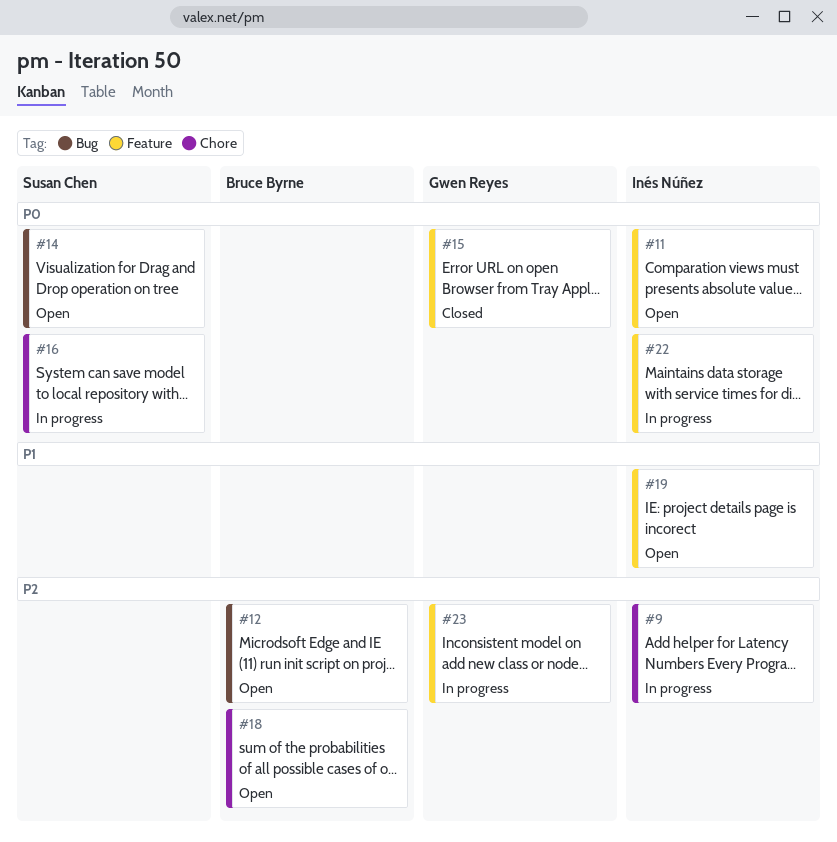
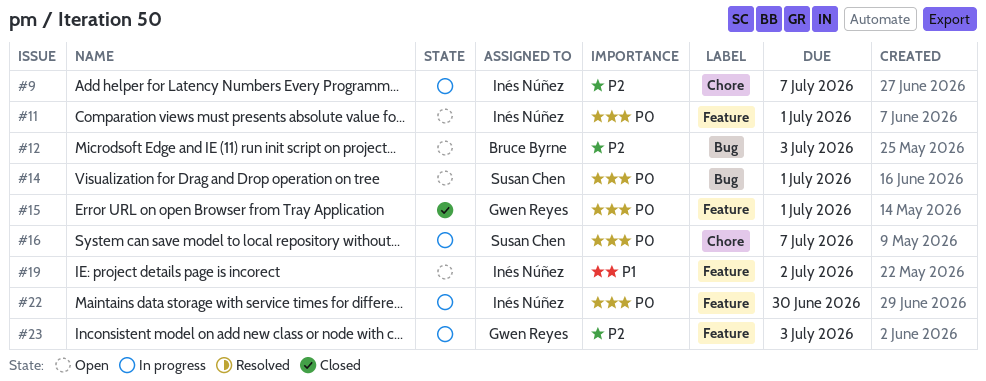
#18: present -> none

